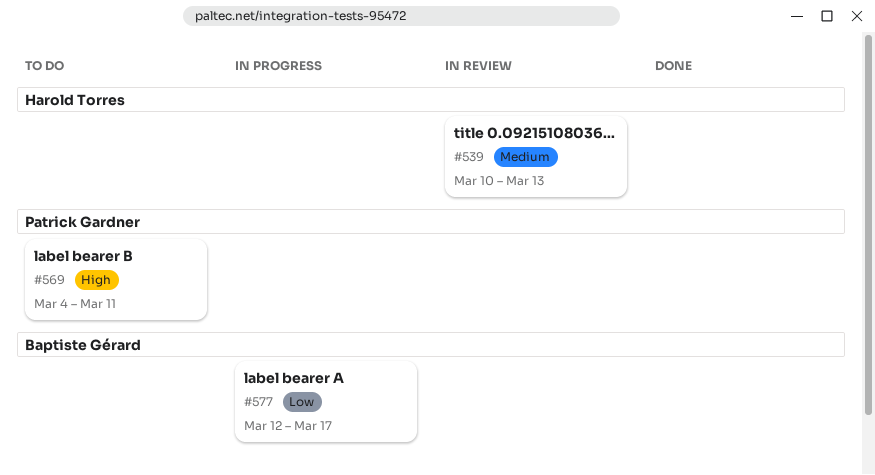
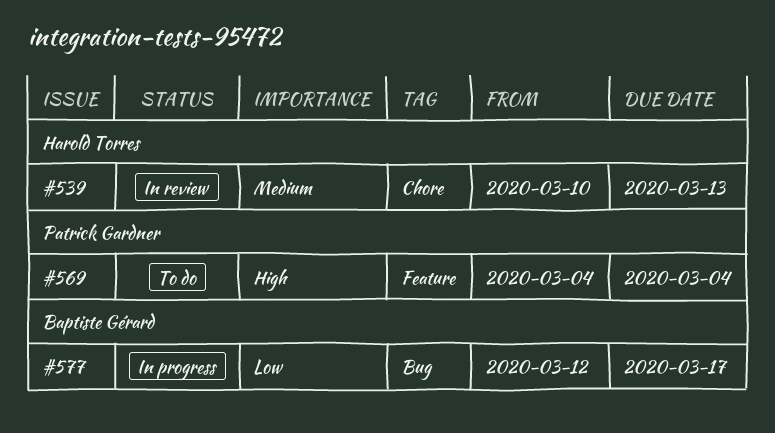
#569, due: Mar 11 -> Mar 4

